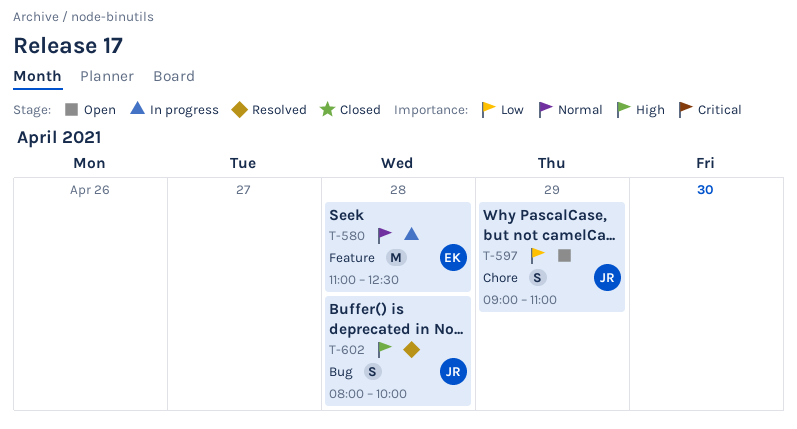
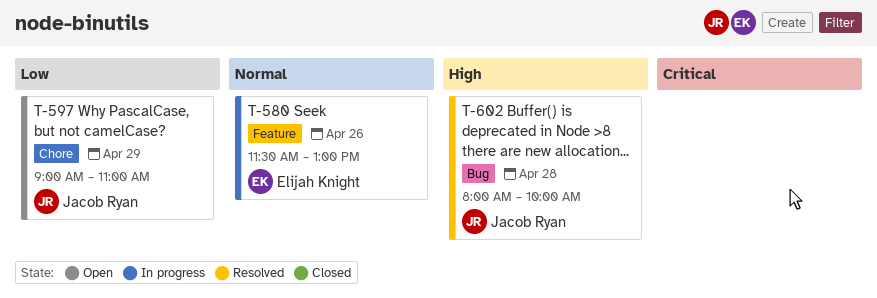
T-580, day: Apr 28 -> Apr 26
T-580, begins: 11:00 -> 11:30
T-580, ends: 12:30 -> 13:00

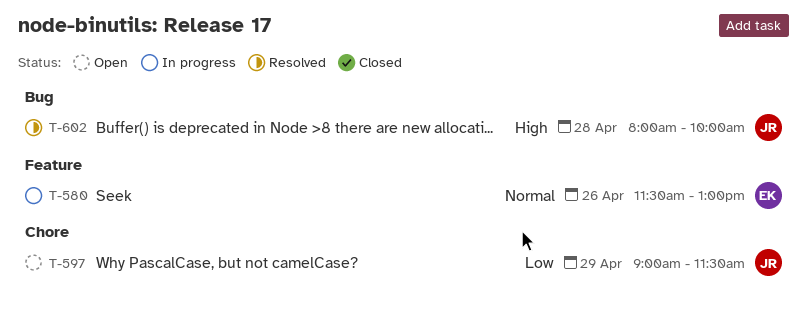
T-597, ends: 11:00 -> 11:30

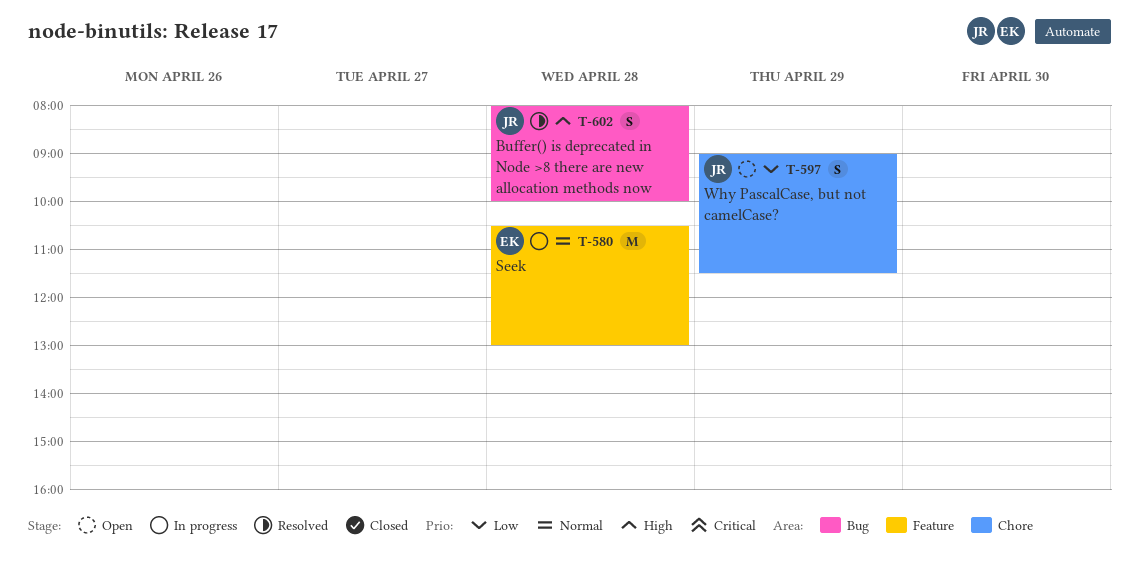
T-580, day: Apr 26 -> Apr 28
T-580, begins: 11:30 -> 10:30

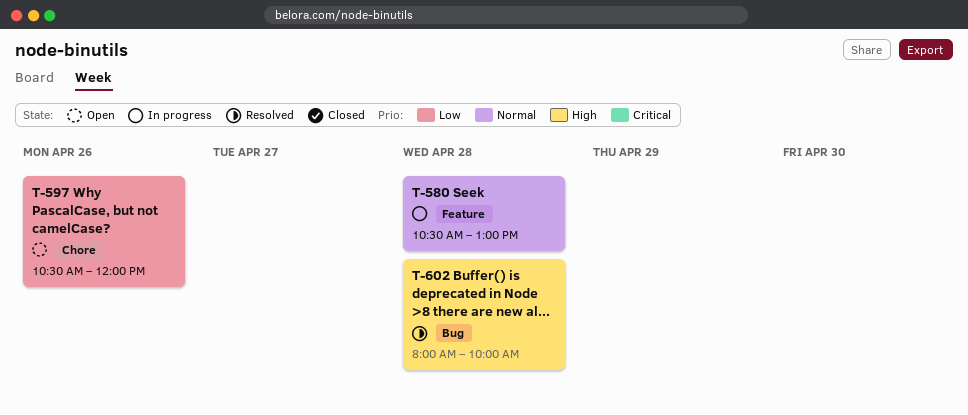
T-597, day: Apr 29 -> Apr 26
T-597, begins: 09:00 -> 10:30
T-597, ends: 11:30 -> 12:00

